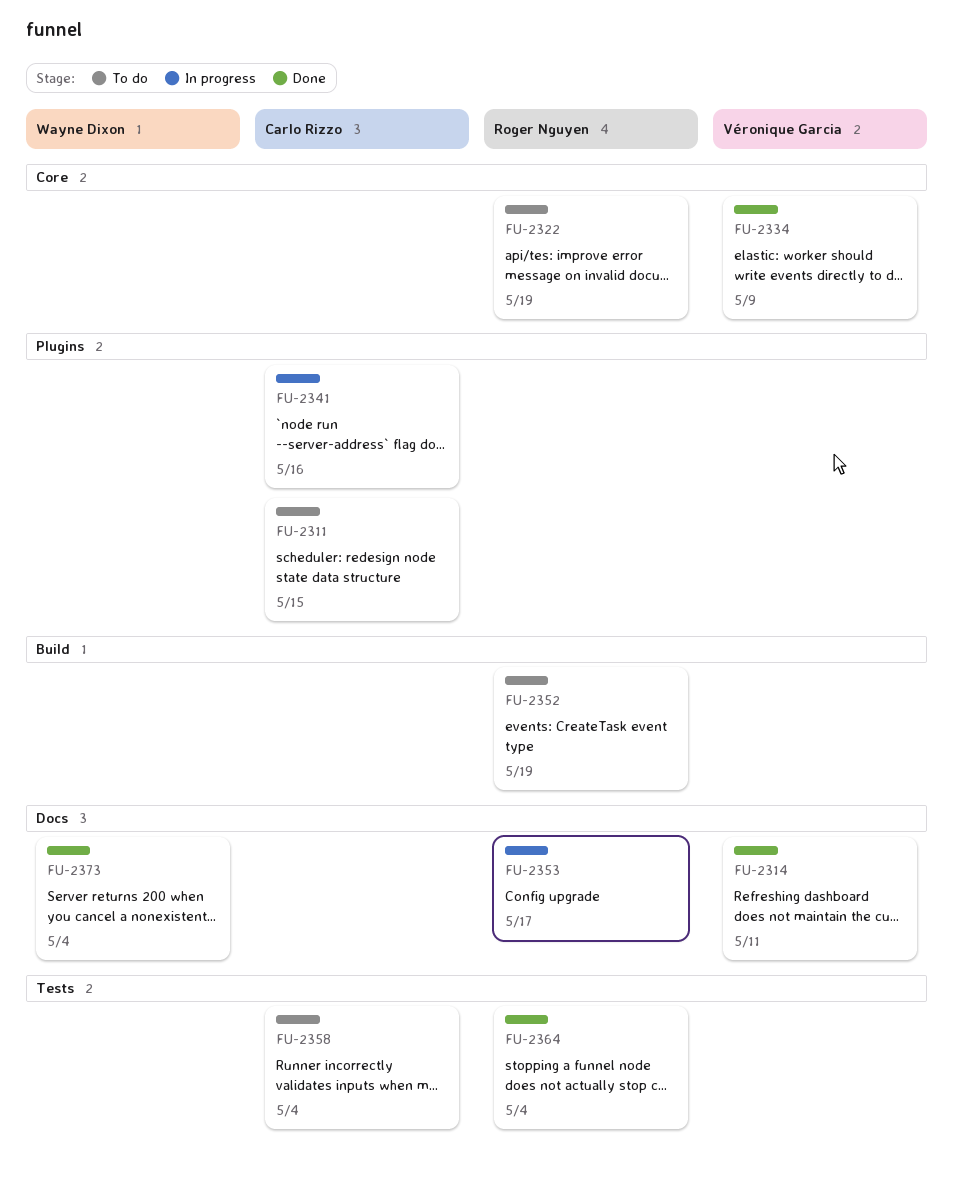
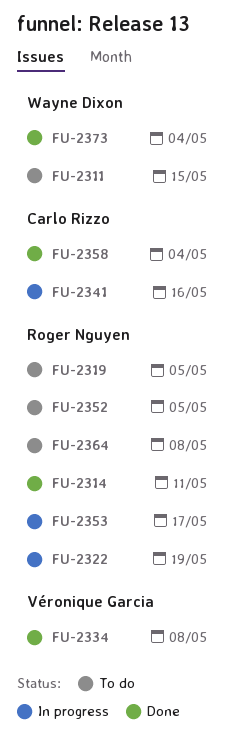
FU-2311, owner: Carlo Rizzo -> Wayne Dixon
FU-2314, owner: Véronique Garcia -> Roger Nguyen
FU-2319: none -> present
FU-2322, status: To do -> In progress
FU-2334, due: May 9 -> May 8
FU-2352, due: May 19 -> May 5
FU-2358, status: To do -> Done
FU-2364, status: Done -> To do
FU-2364, due: May 4 -> May 8

